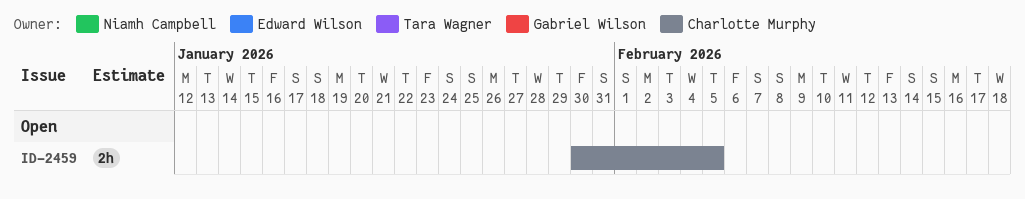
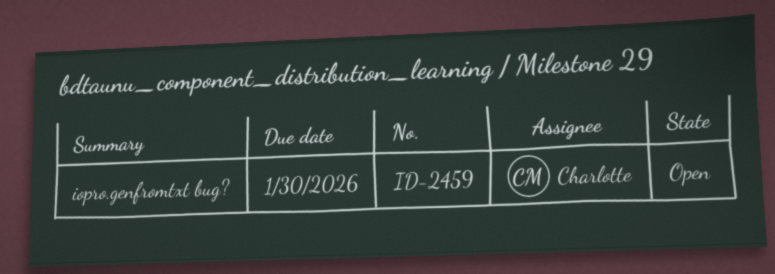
ID-2459, due: Feb 5 -> Jan 30

